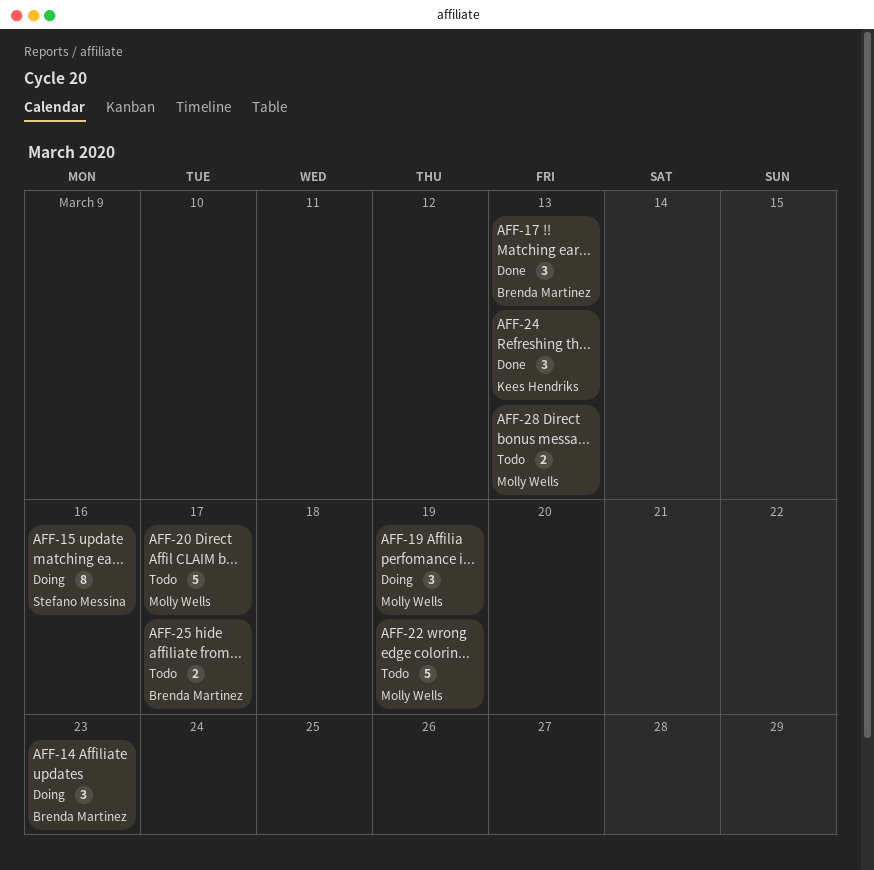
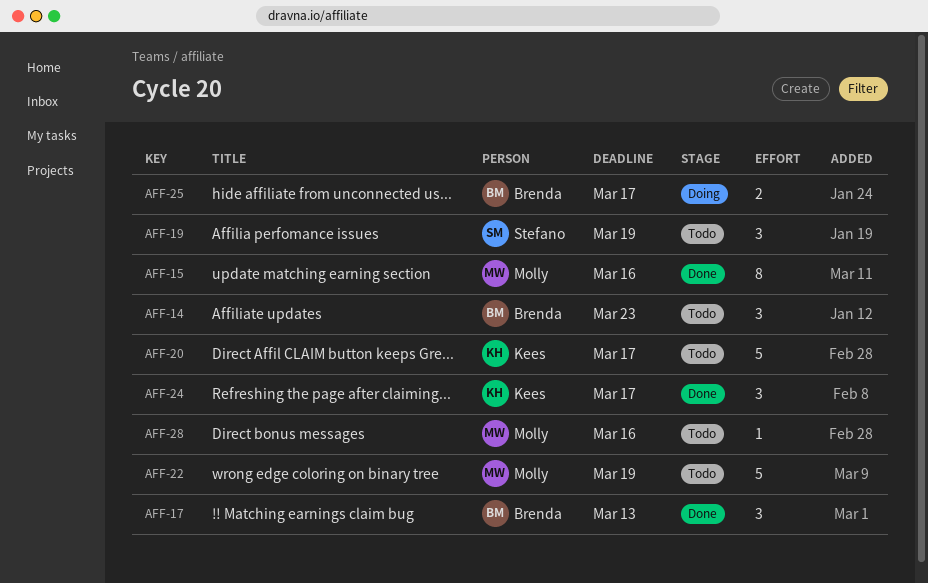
AFF-14, status: Doing -> Todo
AFF-15, status: Doing -> Done
AFF-15, owner: Stefano Messina -> Molly Wells
AFF-19, status: Doing -> Todo
AFF-19, owner: Molly Wells -> Stefano Messina
AFF-20, owner: Molly Wells -> Kees Hendriks
AFF-24, due: Mar 13 -> Mar 17
AFF-25, status: Todo -> Doing
AFF-28, estimate: 2 -> 1
AFF-28, due: Mar 13 -> Mar 16

